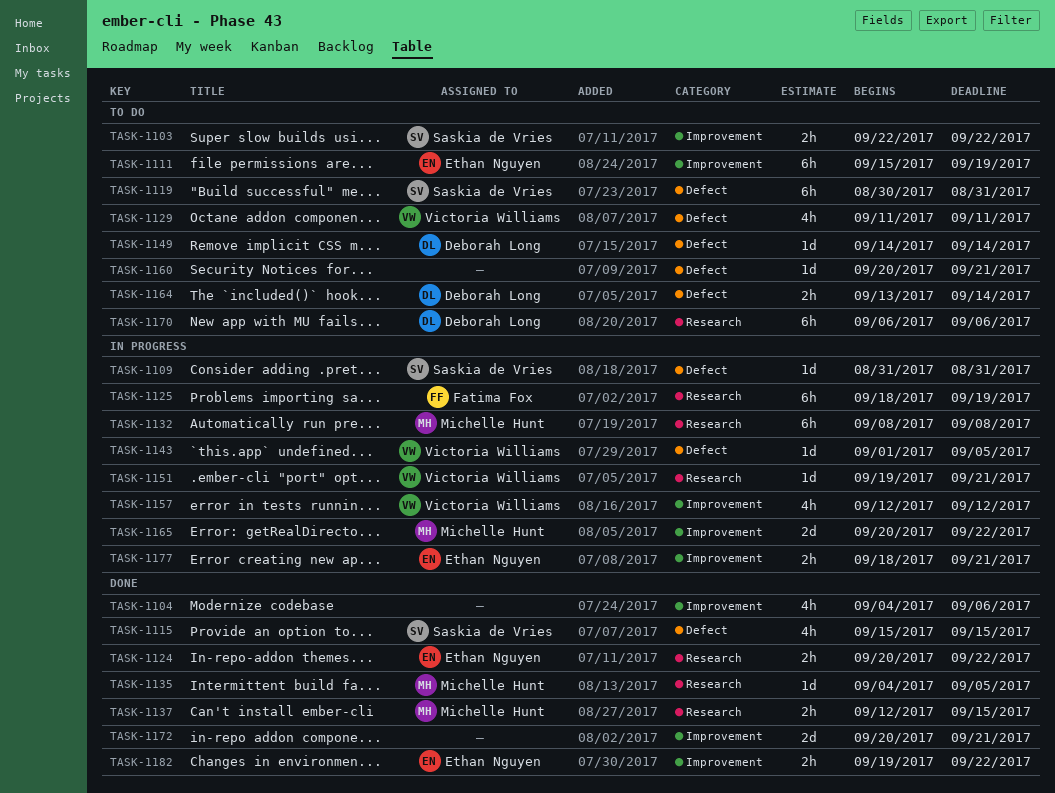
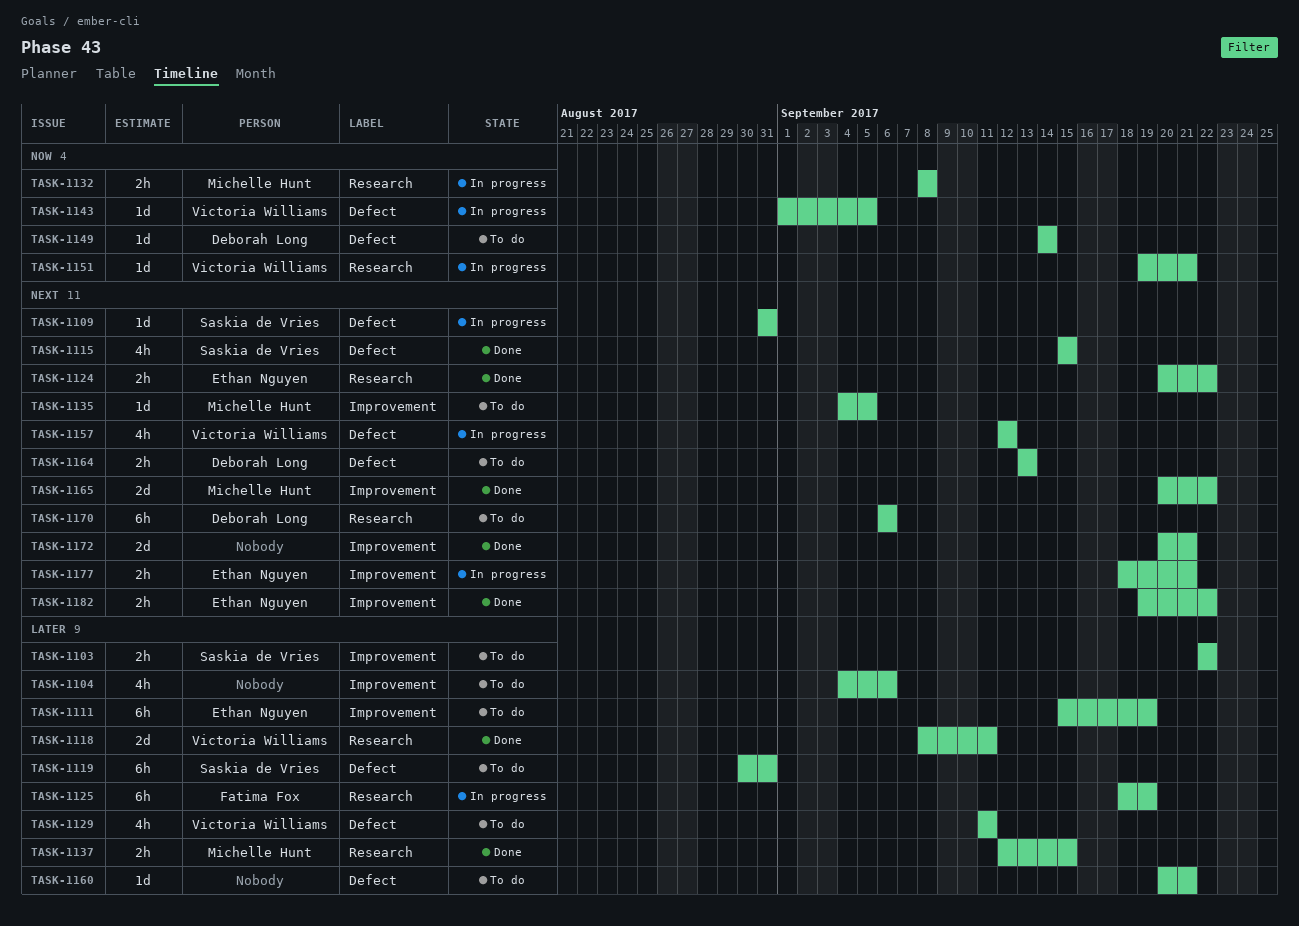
TASK-1104, status: Done -> To do
TASK-1118: none -> present
TASK-1132, estimate: 6h -> 2h
TASK-1135, status: Done -> To do
TASK-1135, label: Research -> Improvement
TASK-1157, label: Improvement -> Defect
TASK-1164, due: Sep 14 -> Sep 13
TASK-1165, status: In progress -> Done

